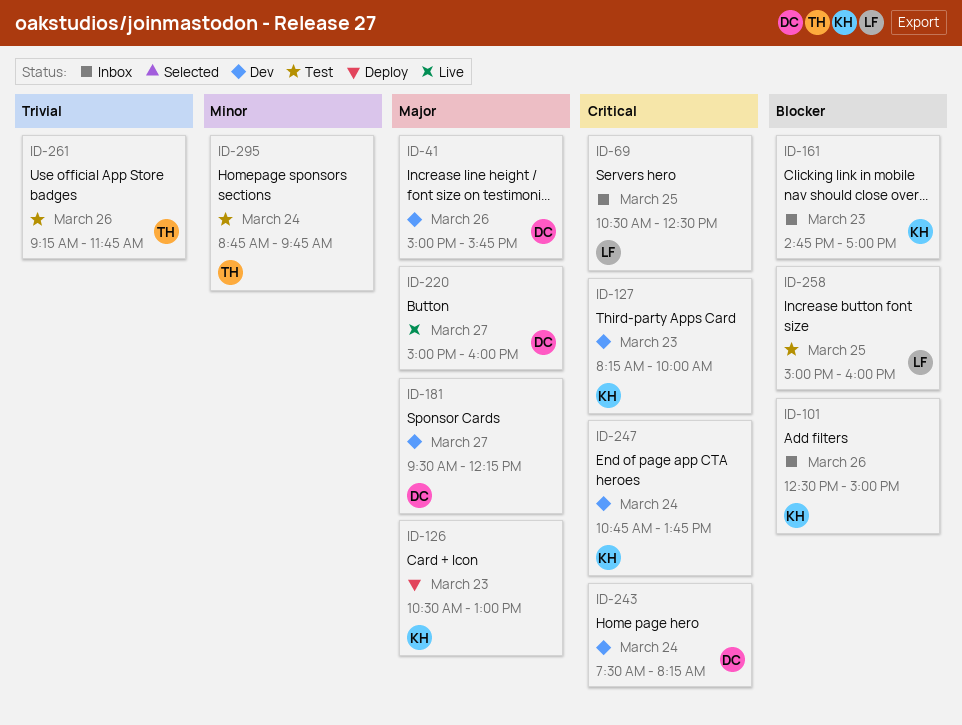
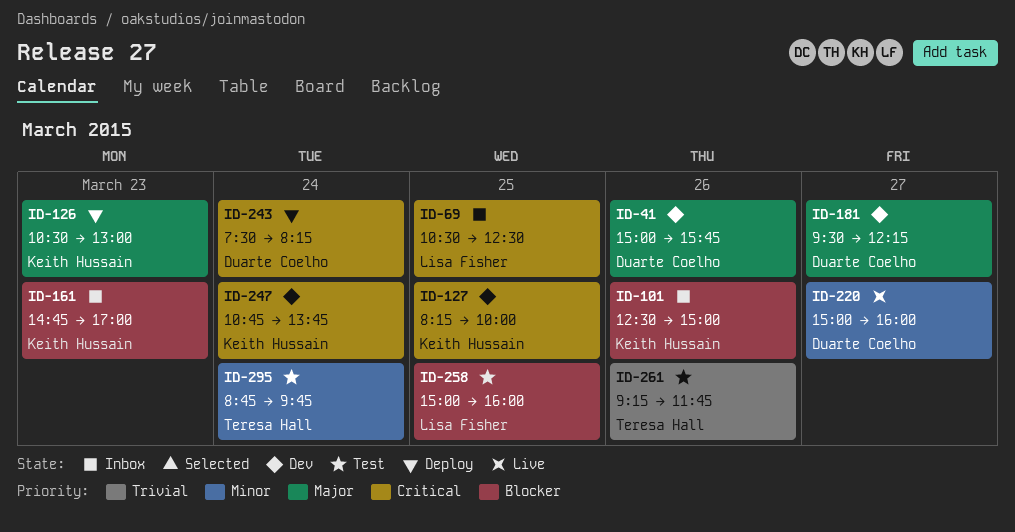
ID-127, day: Mar 23 -> Mar 25
ID-220, priority: Major -> Minor
ID-243, status: Dev -> Deploy

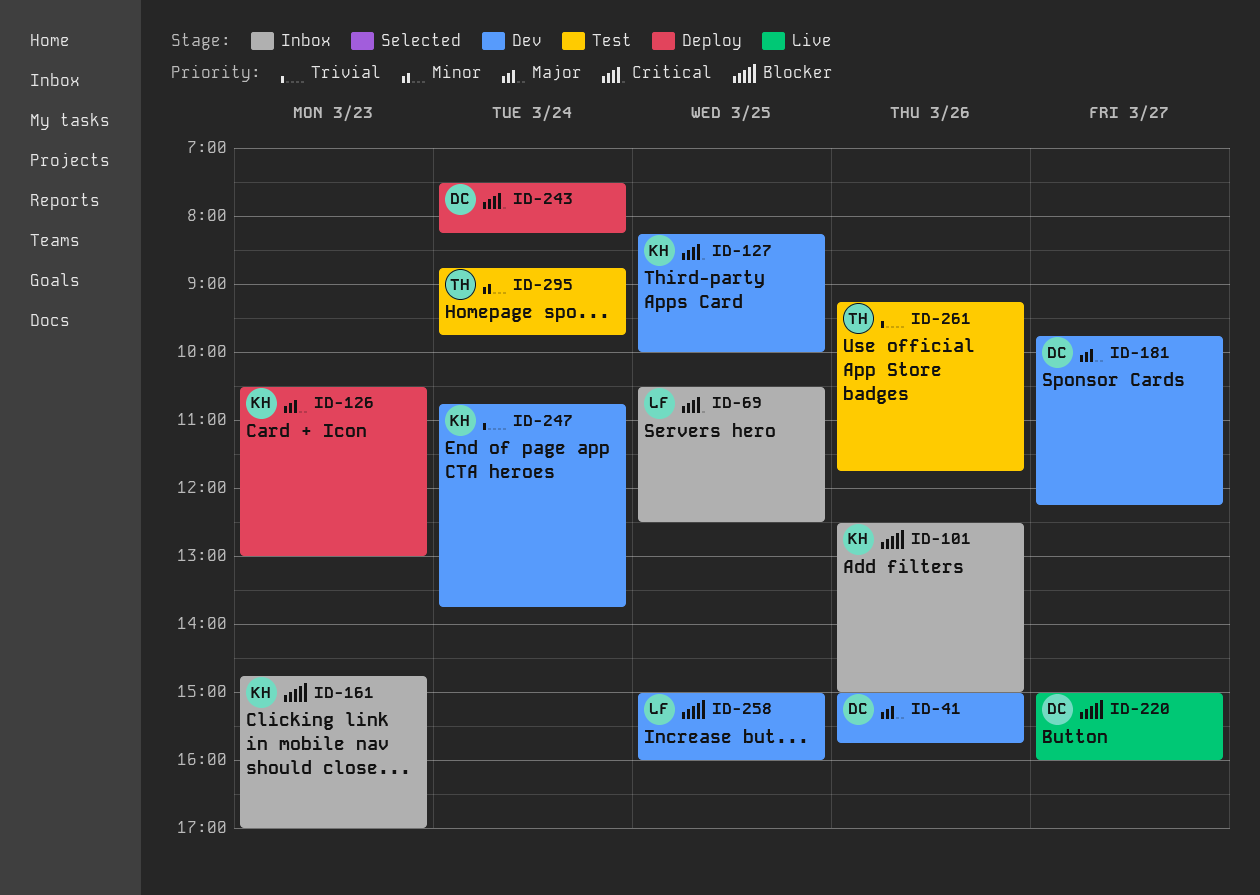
ID-181, begins: 09:30 -> 09:45
ID-220, priority: Minor -> Blocker
ID-247, priority: Critical -> Trivial
ID-258, status: Test -> Dev

